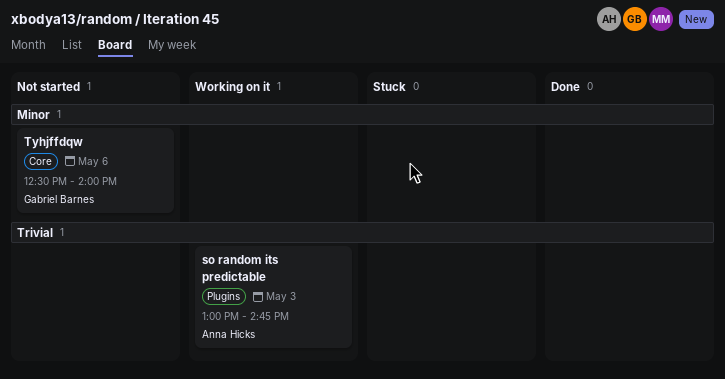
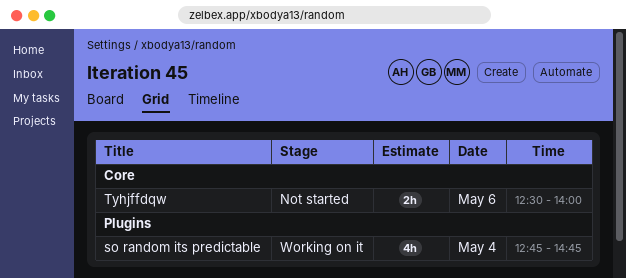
so random its predictable, day: May 3 -> May 4
so random its predictable, begins: 13:00 -> 12:45

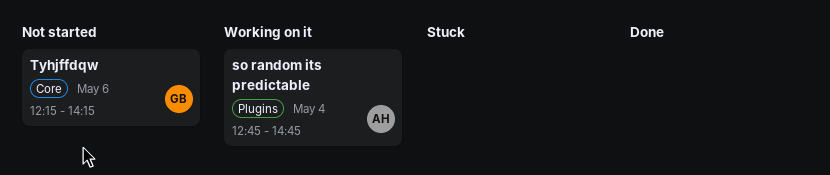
Tyhjffdqw, begins: 12:30 -> 12:15
Tyhjffdqw, ends: 14:00 -> 14:15

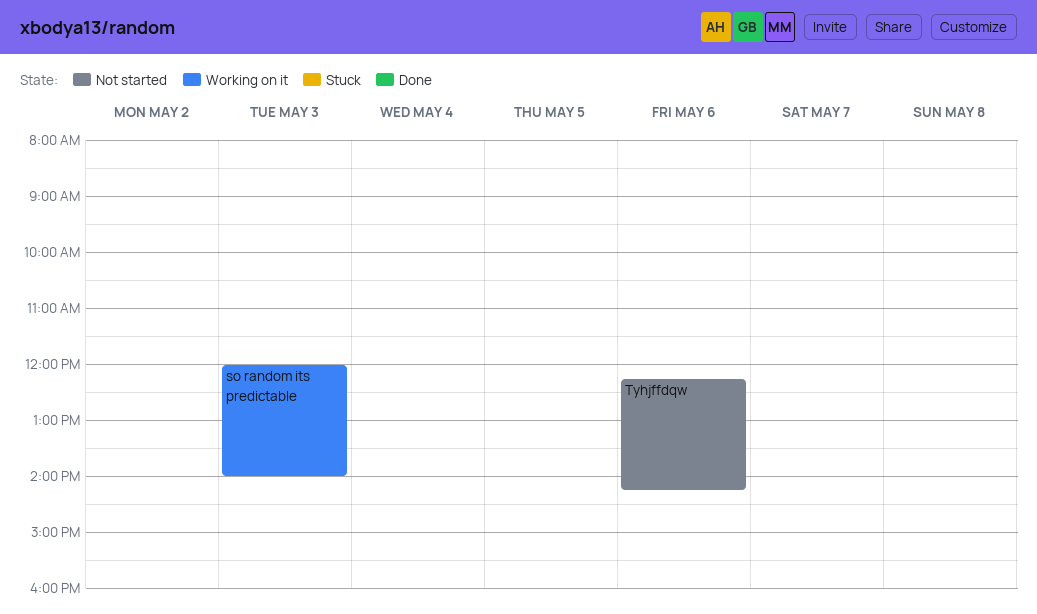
so random its predictable, day: May 4 -> May 3
so random its predictable, begins: 12:45 -> 12:00
so random its predictable, ends: 14:45 -> 14:00

